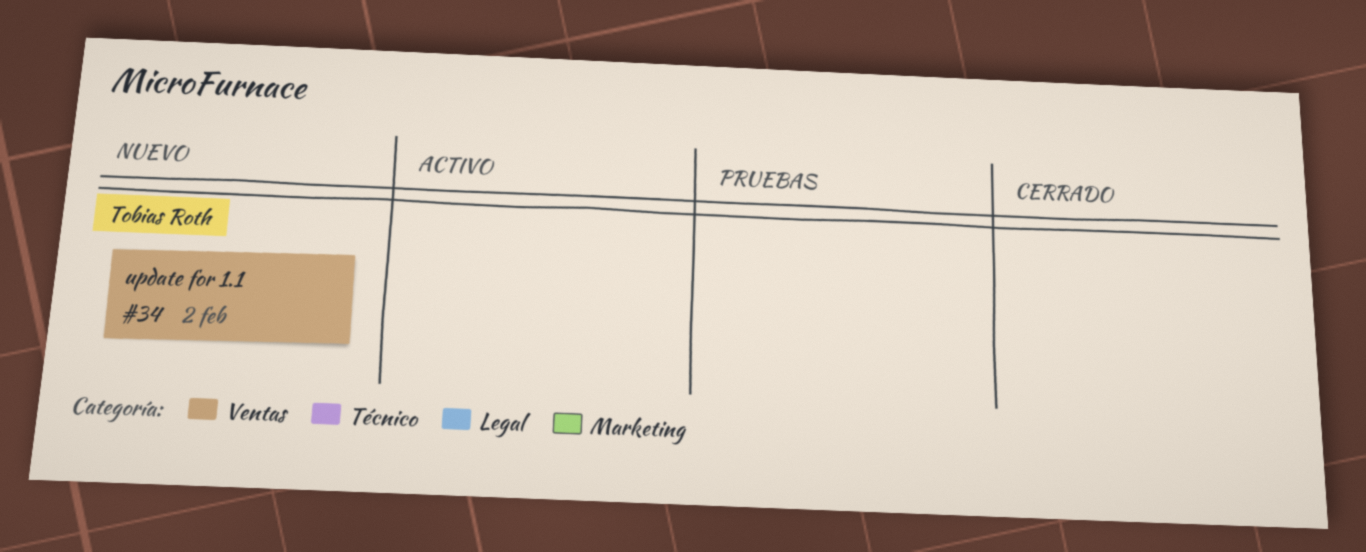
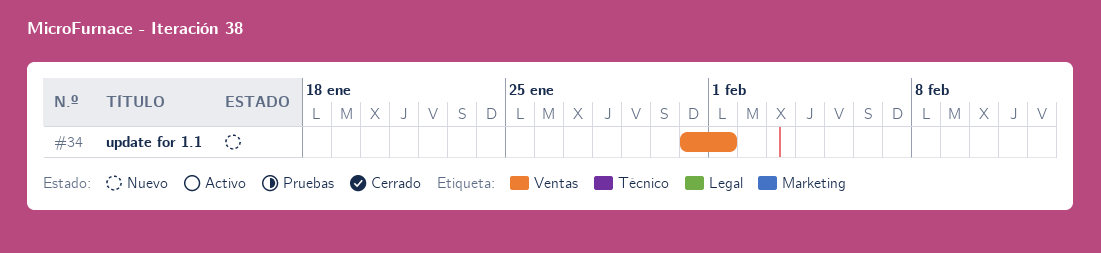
#34, due: Feb 2 -> Feb 1

